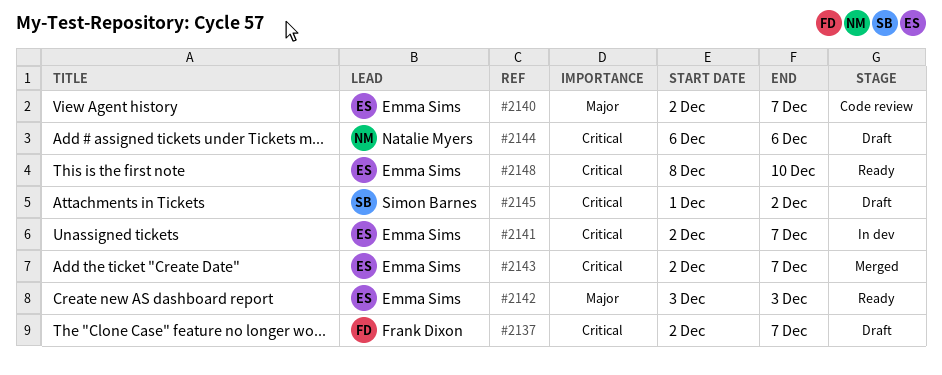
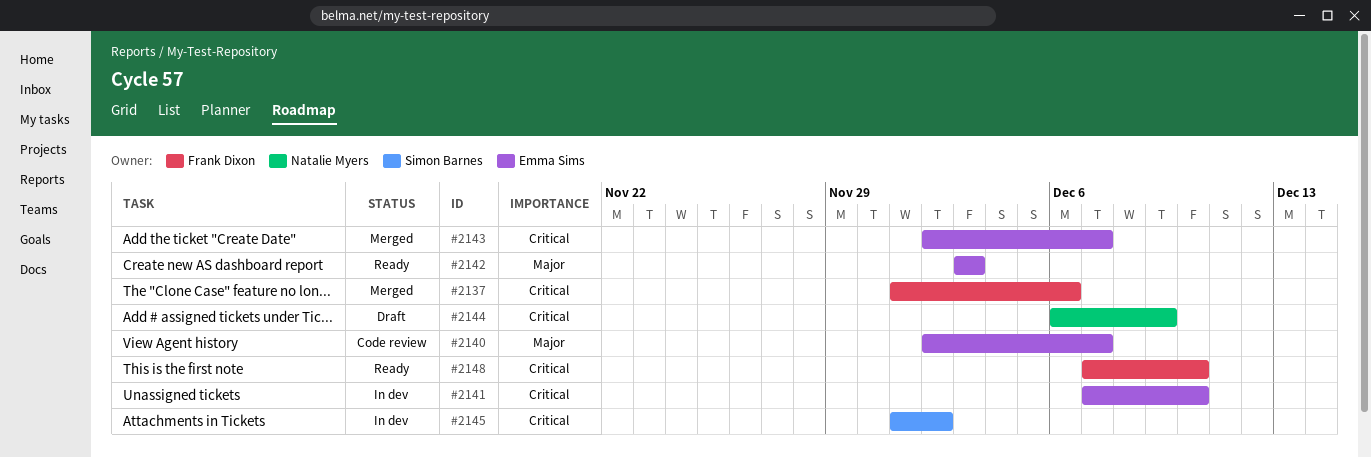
#2137, status: Draft -> Merged
#2137, start: Dec 2 -> Dec 1
#2137, due: Dec 7 -> Dec 6
#2141, start: Dec 2 -> Dec 7
#2141, due: Dec 7 -> Dec 10
#2144, due: Dec 6 -> Dec 9
#2145, status: Draft -> In dev
#2148, owner: Emma Sims -> Frank Dixon
#2148, start: Dec 8 -> Dec 7

